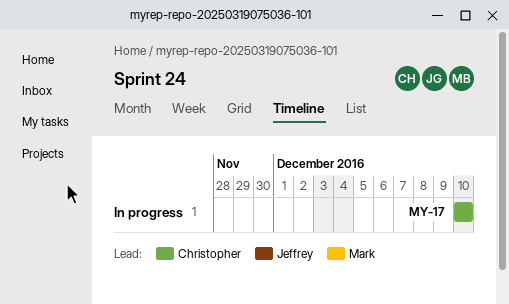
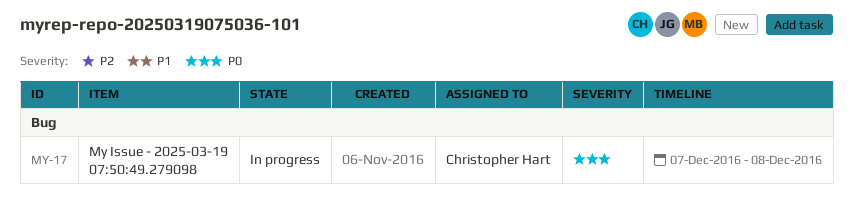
MY-17, start: Dec 10 -> Dec 7
MY-17, due: Dec 10 -> Dec 8

